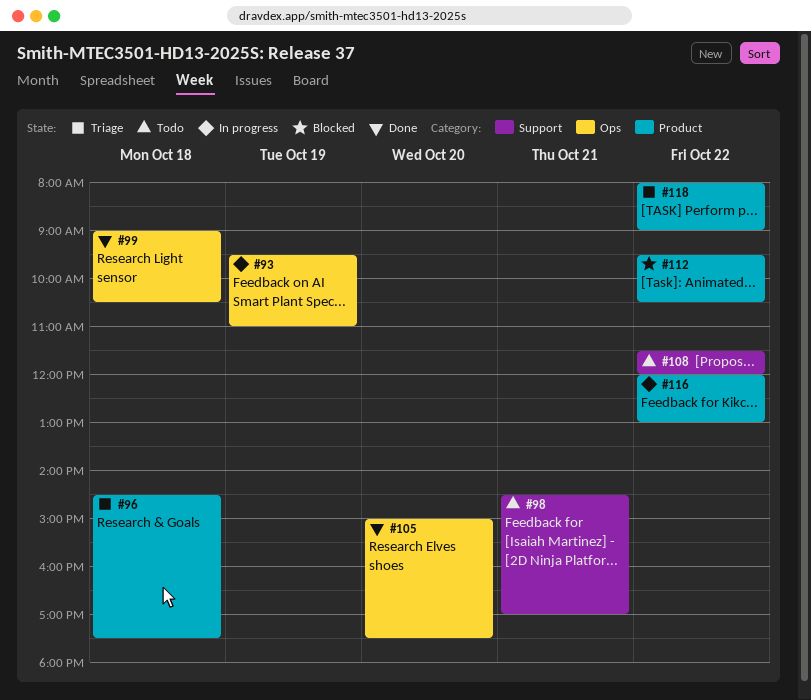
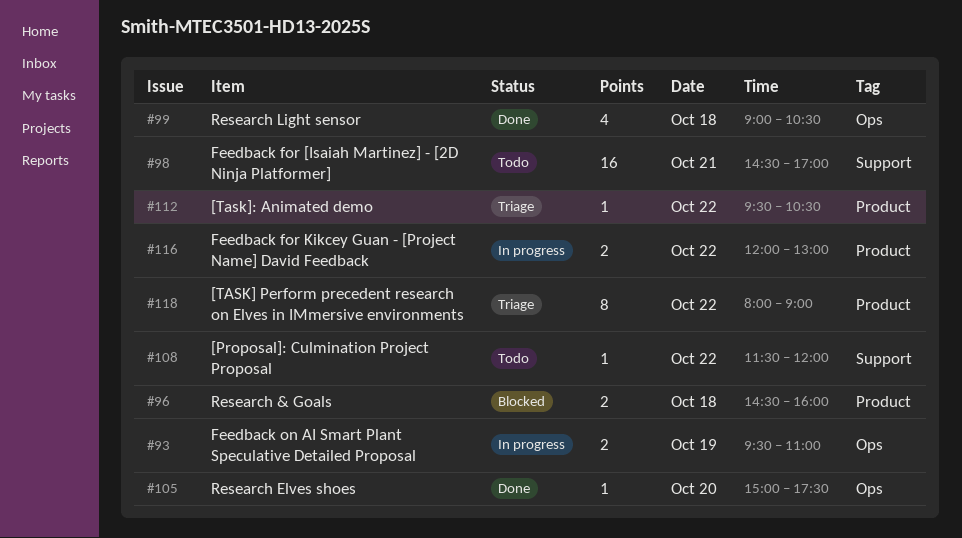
#96, status: Triage -> Blocked
#96, ends: 17:30 -> 16:00
#112, status: Blocked -> Triage

